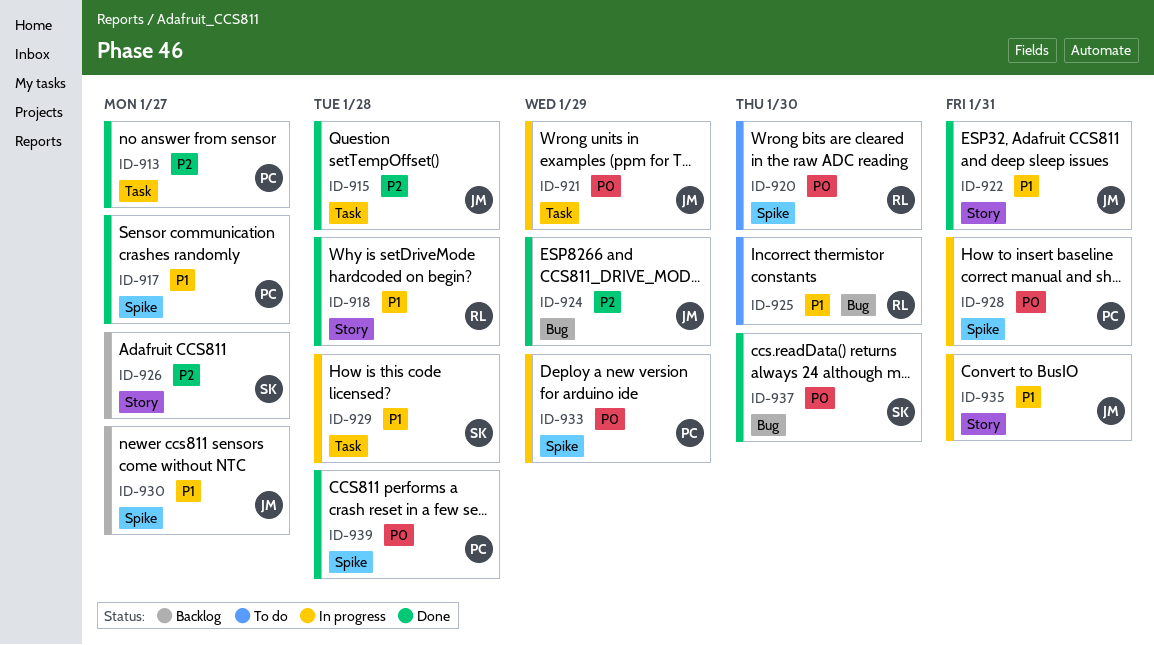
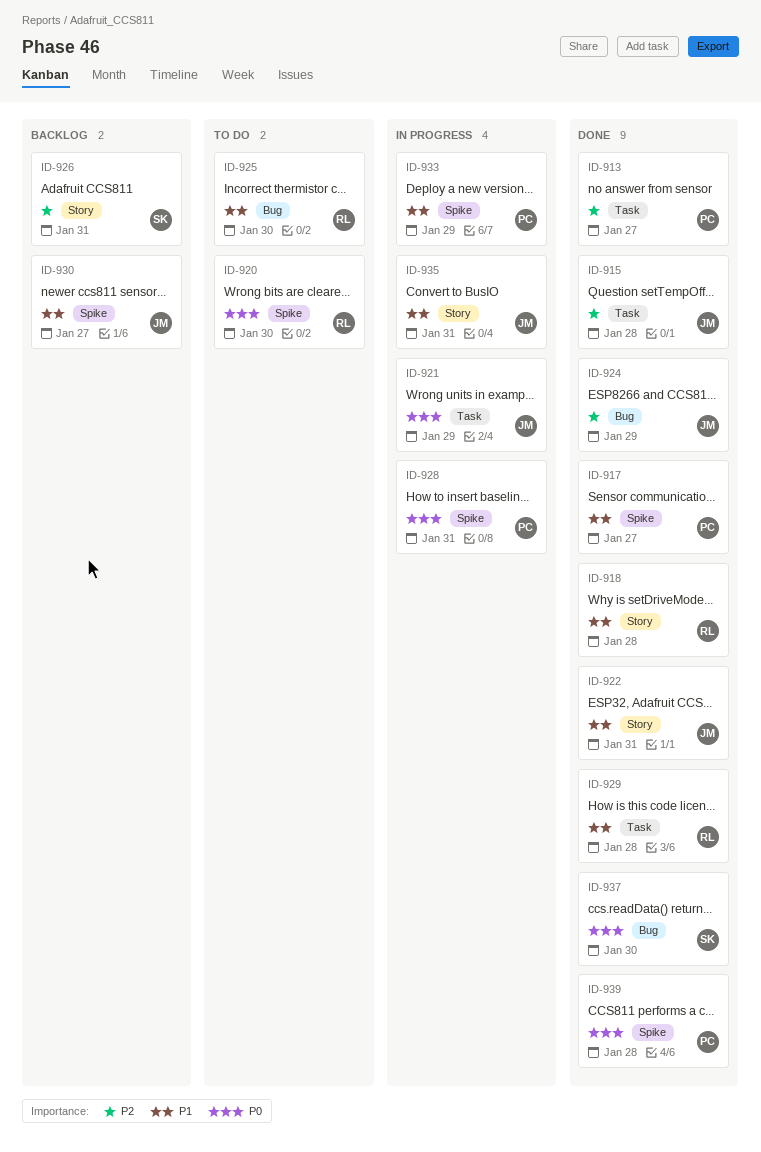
ID-926, due: Jan 27 -> Jan 31
ID-929, status: In progress -> Done
ID-929, owner: SK -> RL
ID-933, priority: P0 -> P1

